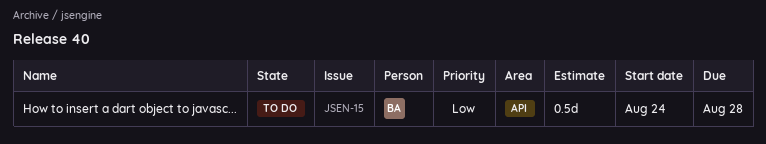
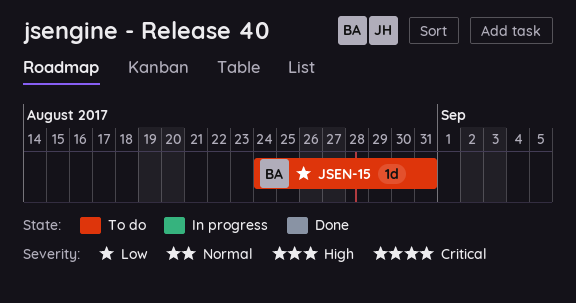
JSEN-15, estimate: 0.5d -> 1d
JSEN-15, due: Aug 28 -> Aug 31

